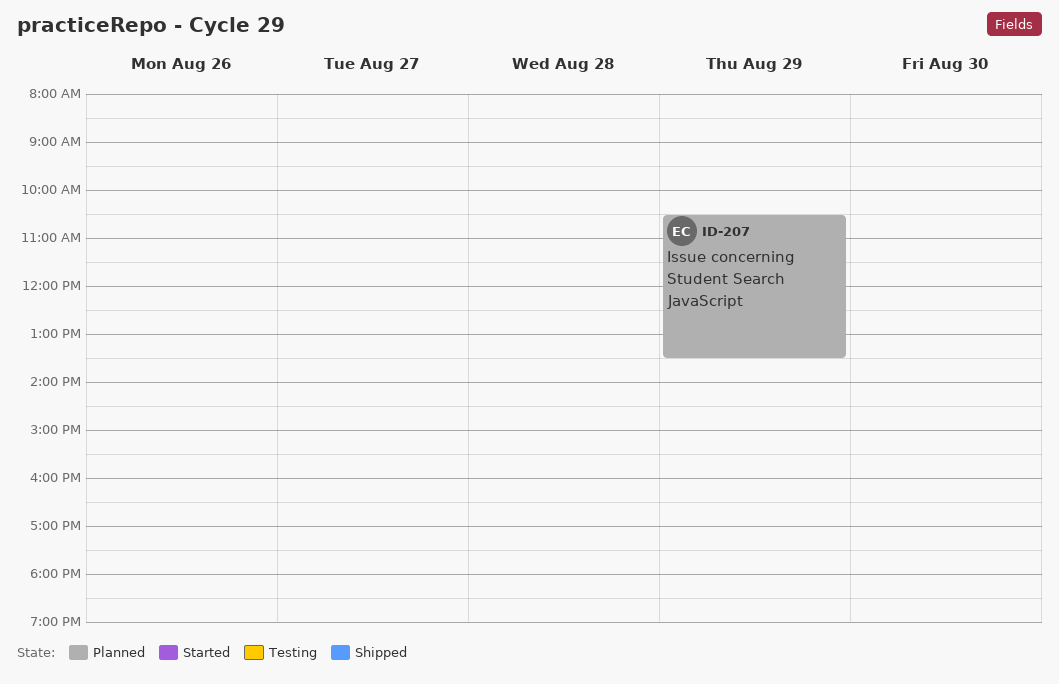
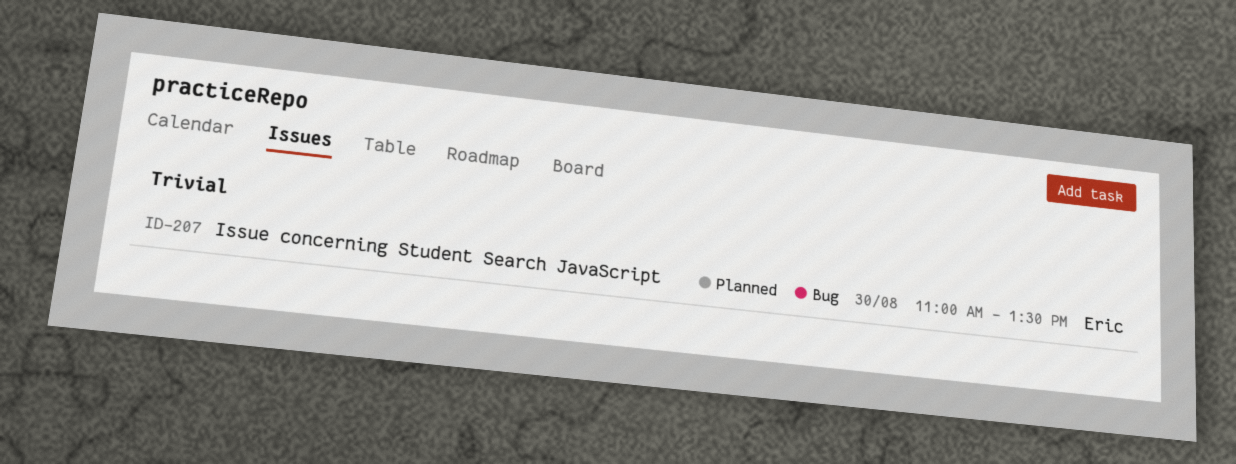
ID-207, day: Aug 29 -> Aug 30
ID-207, begins: 10:30 -> 11:00

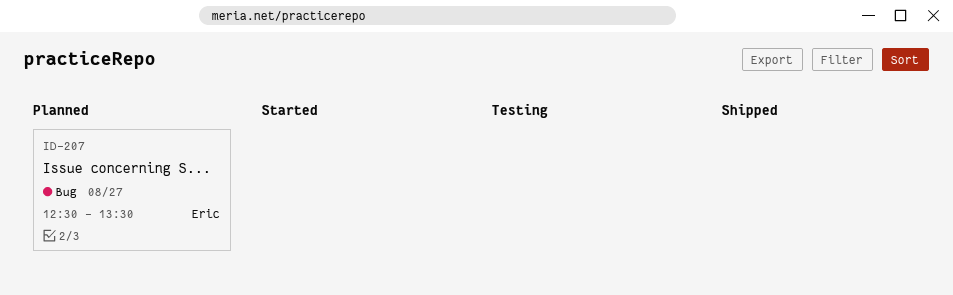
ID-207, day: Aug 30 -> Aug 27
ID-207, begins: 11:00 -> 12:30

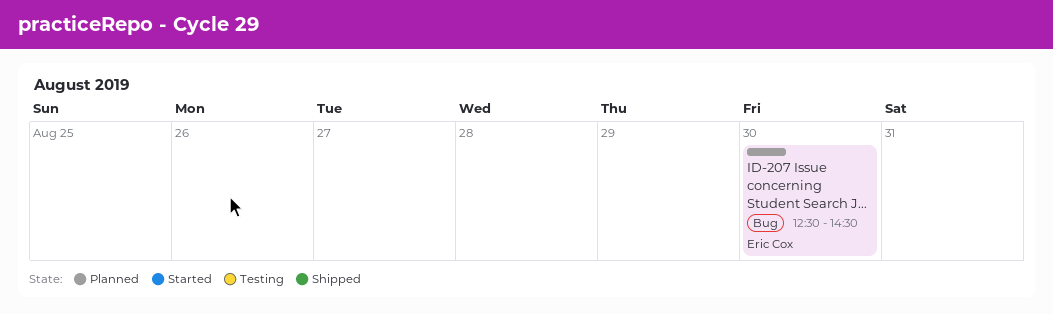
ID-207, day: Aug 27 -> Aug 30
ID-207, ends: 13:30 -> 14:30

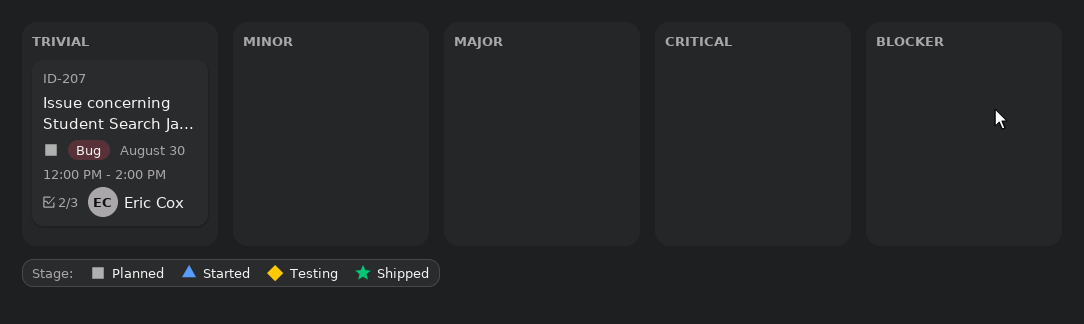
ID-207, begins: 12:30 -> 12:00
ID-207, ends: 14:30 -> 14:00

